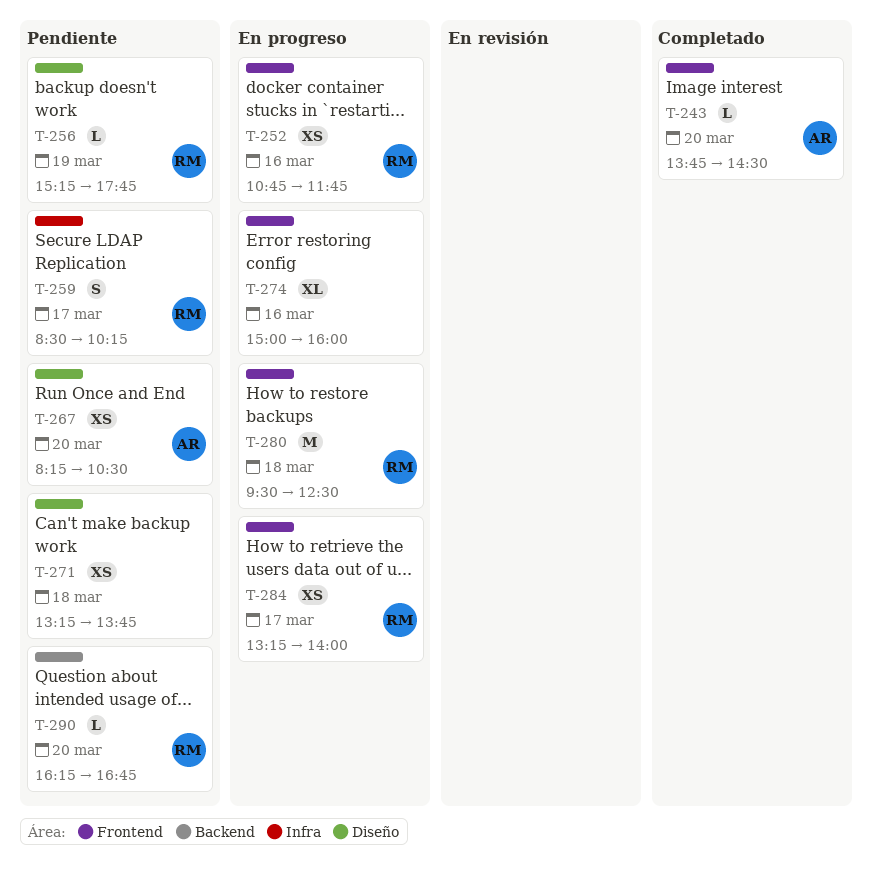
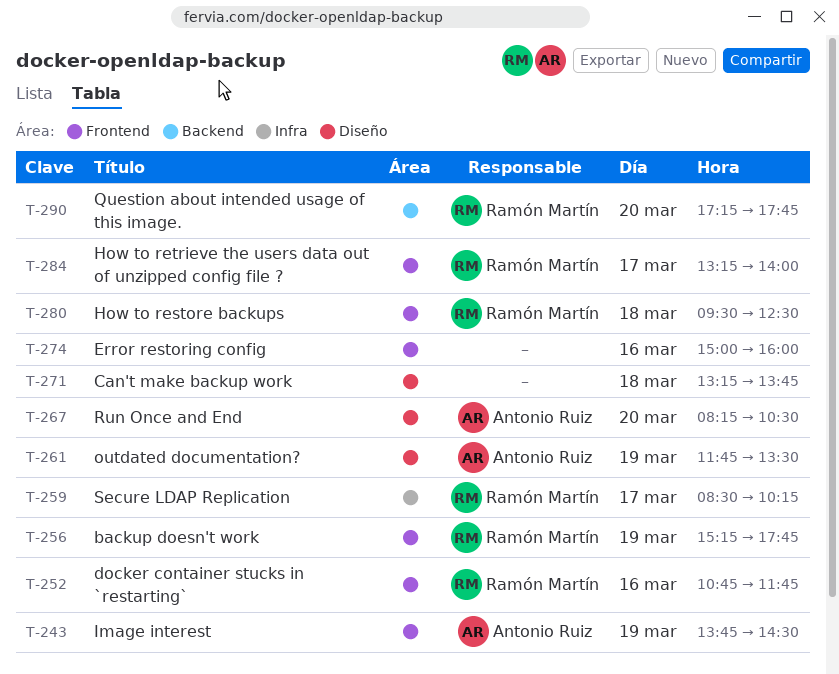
T-243, day: Mar 20 -> Mar 19
T-256, label: Diseño -> Frontend
T-261: none -> present
T-290, begins: 16:15 -> 17:15
T-290, ends: 16:45 -> 17:45

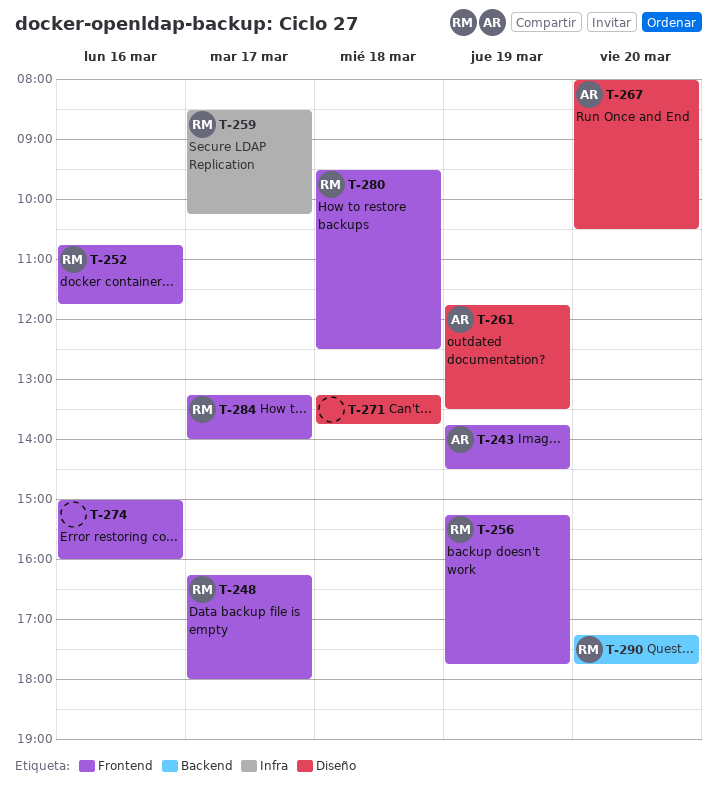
T-248: none -> present
T-267, begins: 08:15 -> 08:00

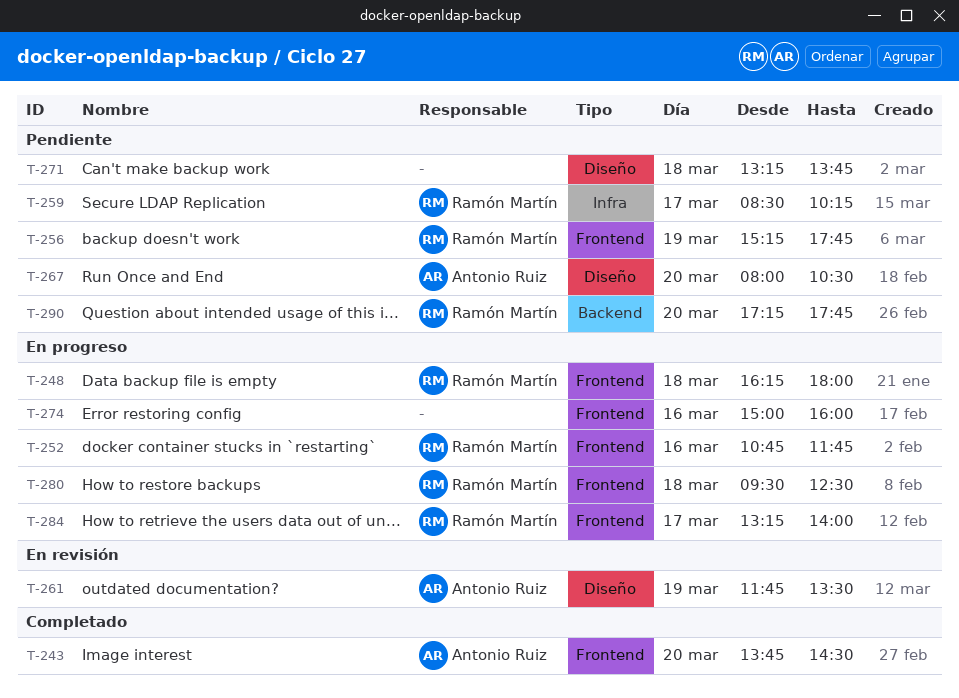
T-243, day: Mar 19 -> Mar 20
T-248, day: Mar 17 -> Mar 18

